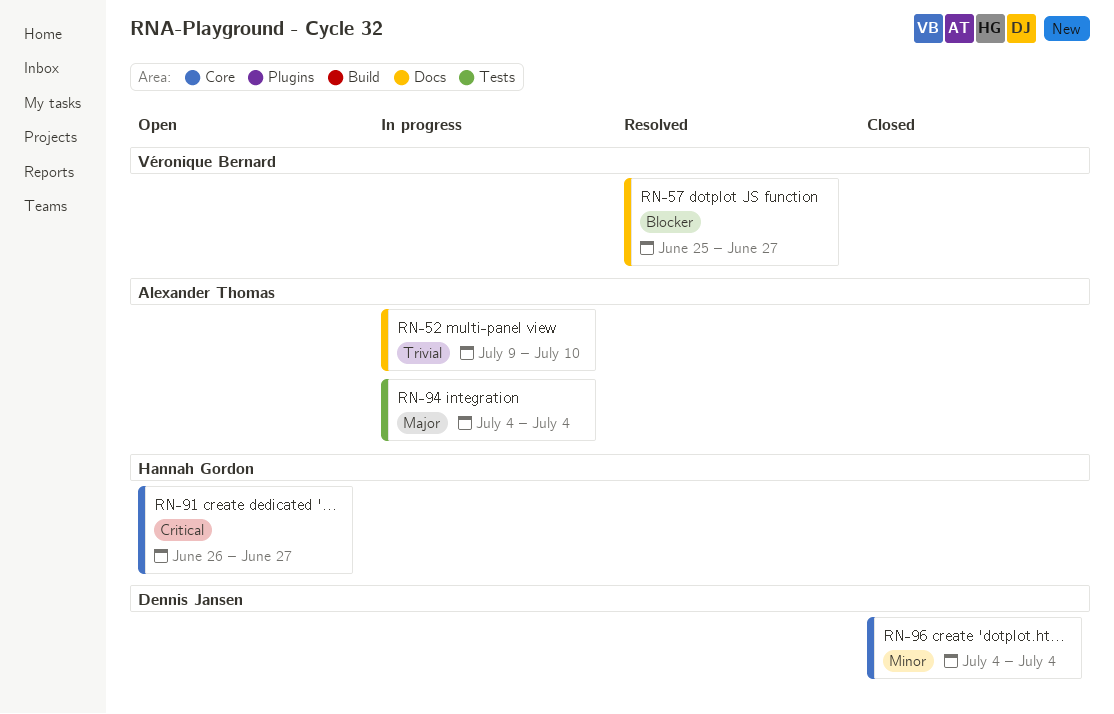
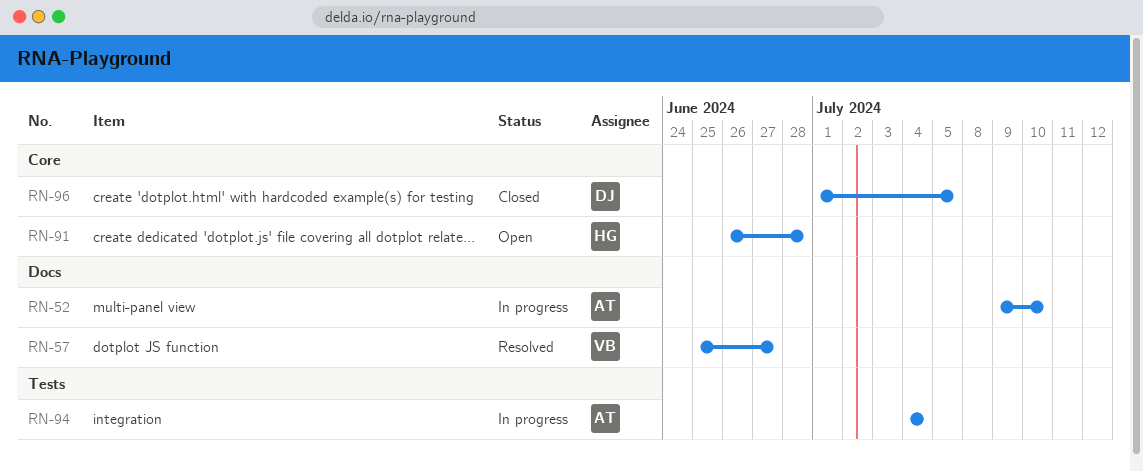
RN-91, due: Jun 27 -> Jun 28
RN-96, start: Jul 4 -> Jul 1
RN-96, due: Jul 4 -> Jul 5

